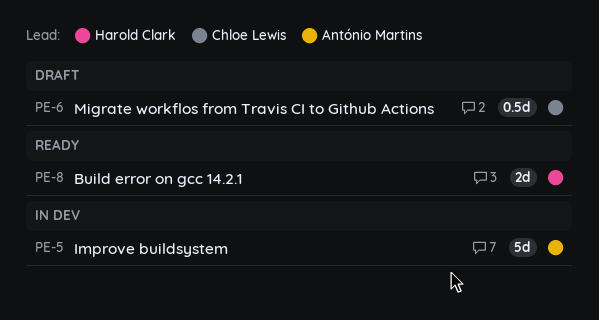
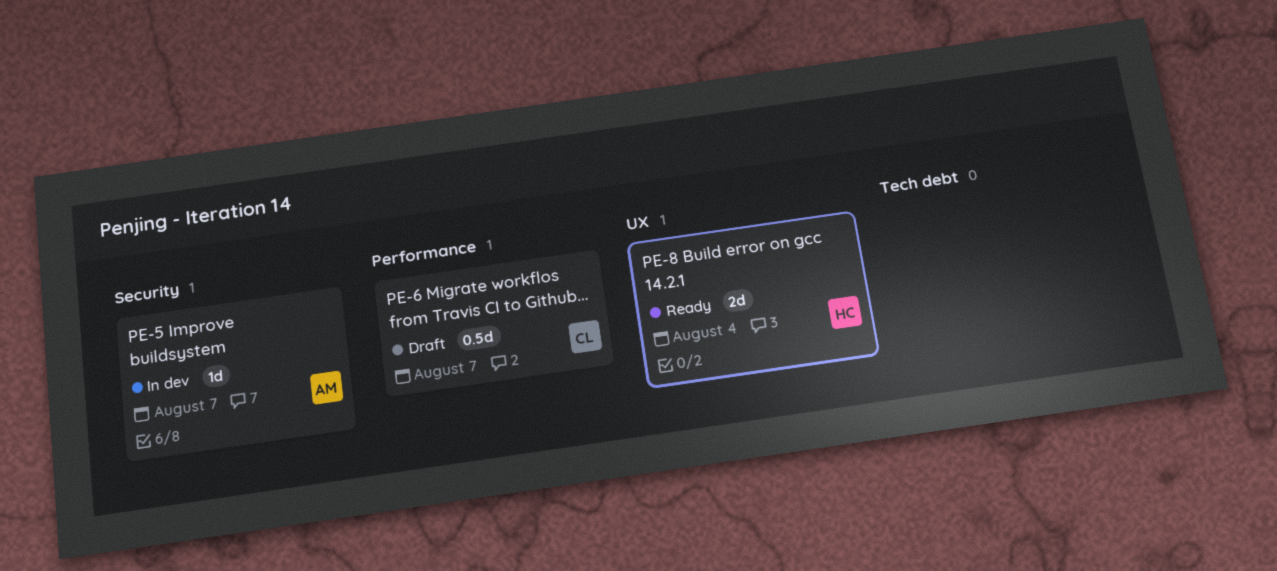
PE-5, estimate: 5d -> 1d

